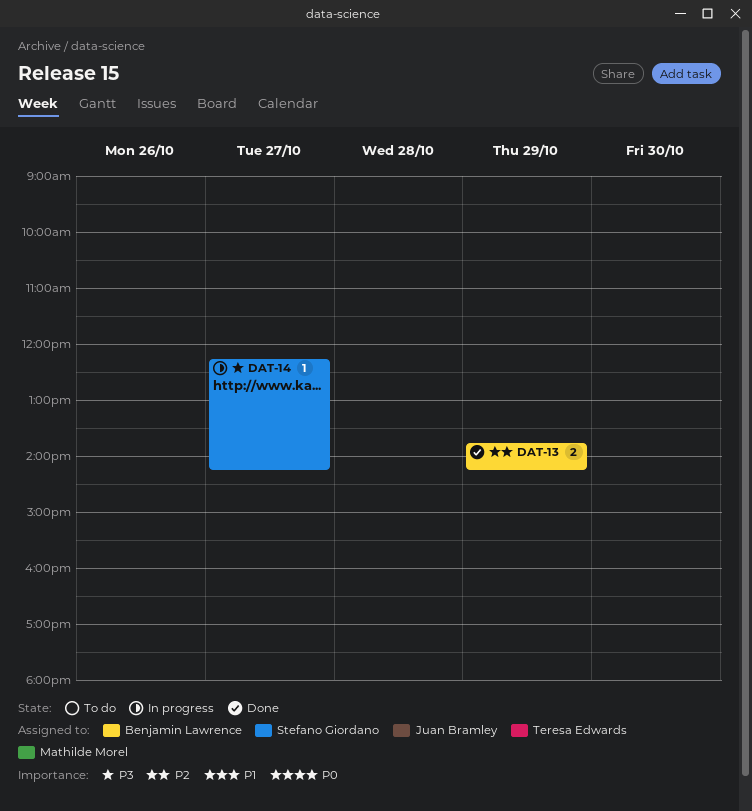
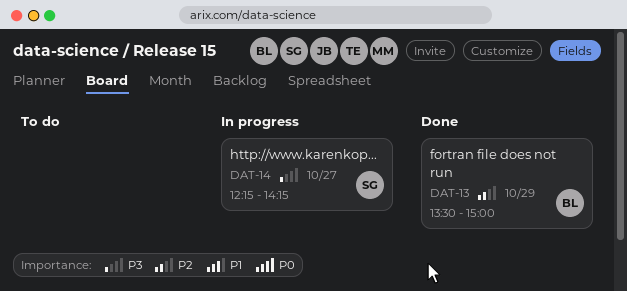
DAT-13, begins: 13:45 -> 13:30
DAT-13, ends: 14:15 -> 15:00

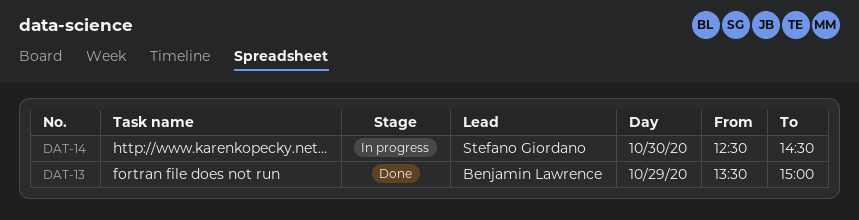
DAT-14, day: Oct 27 -> Oct 30
DAT-14, begins: 12:15 -> 12:30
DAT-14, ends: 14:15 -> 14:30

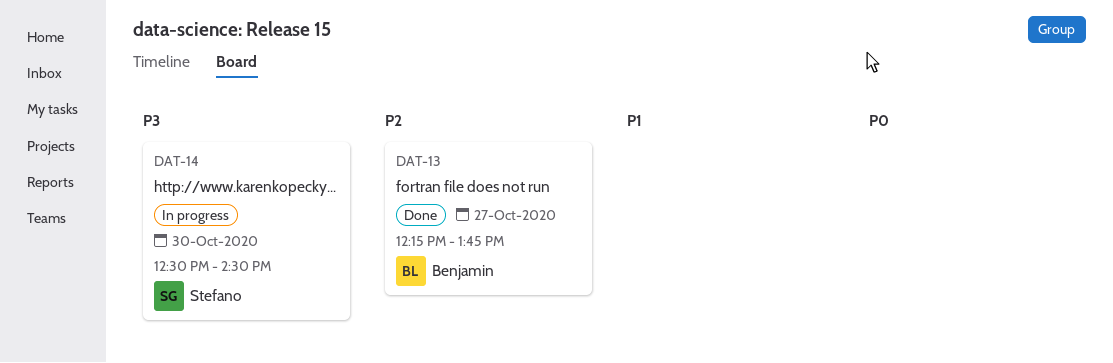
DAT-13, day: Oct 29 -> Oct 27
DAT-13, begins: 13:30 -> 12:15
DAT-13, ends: 15:00 -> 13:45

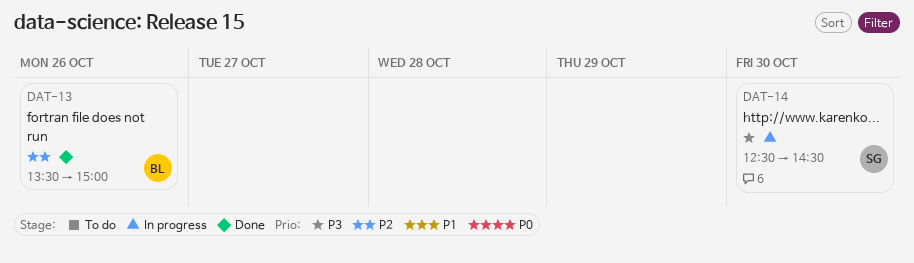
DAT-13, day: Oct 27 -> Oct 26
DAT-13, begins: 12:15 -> 13:30
DAT-13, ends: 13:45 -> 15:00

